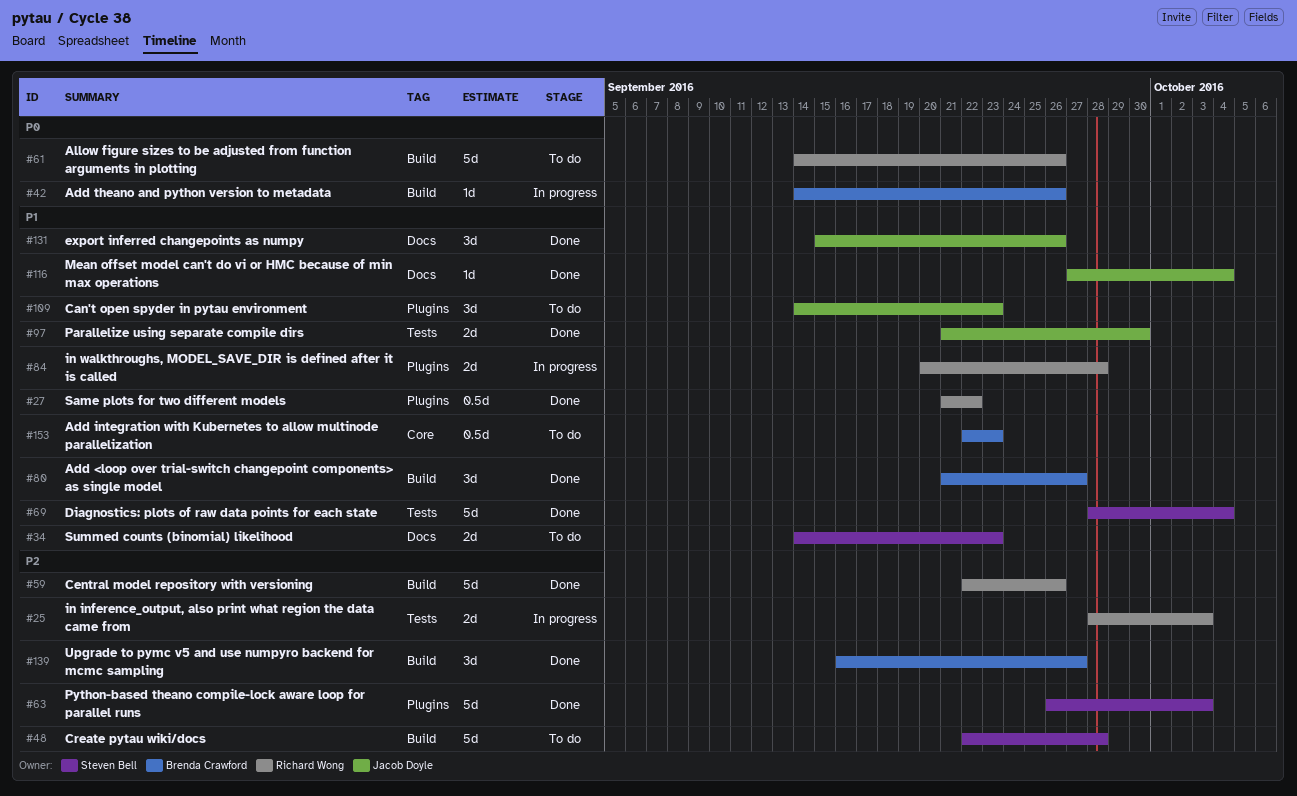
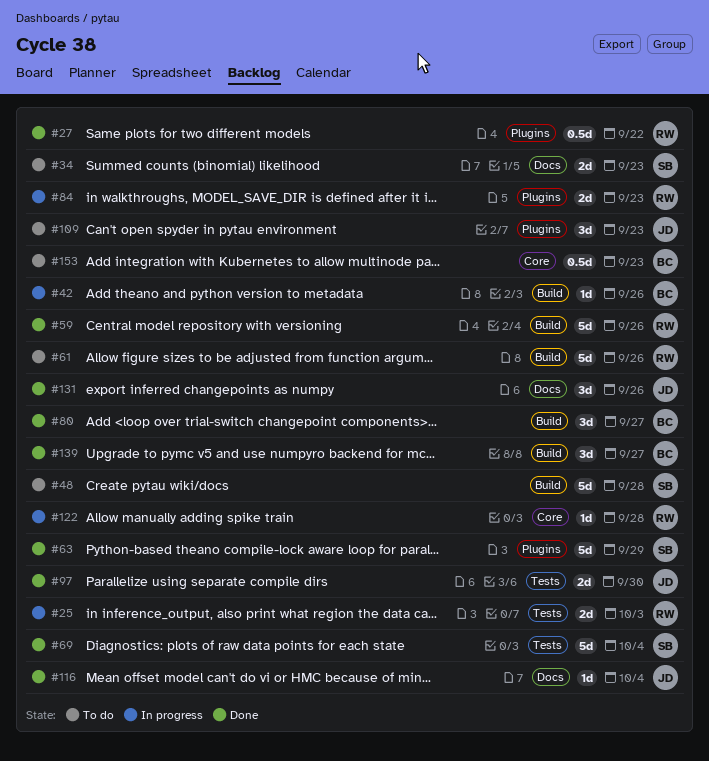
#63, due: Oct 3 -> Sep 29
#84, due: Sep 28 -> Sep 23
#122: none -> present

